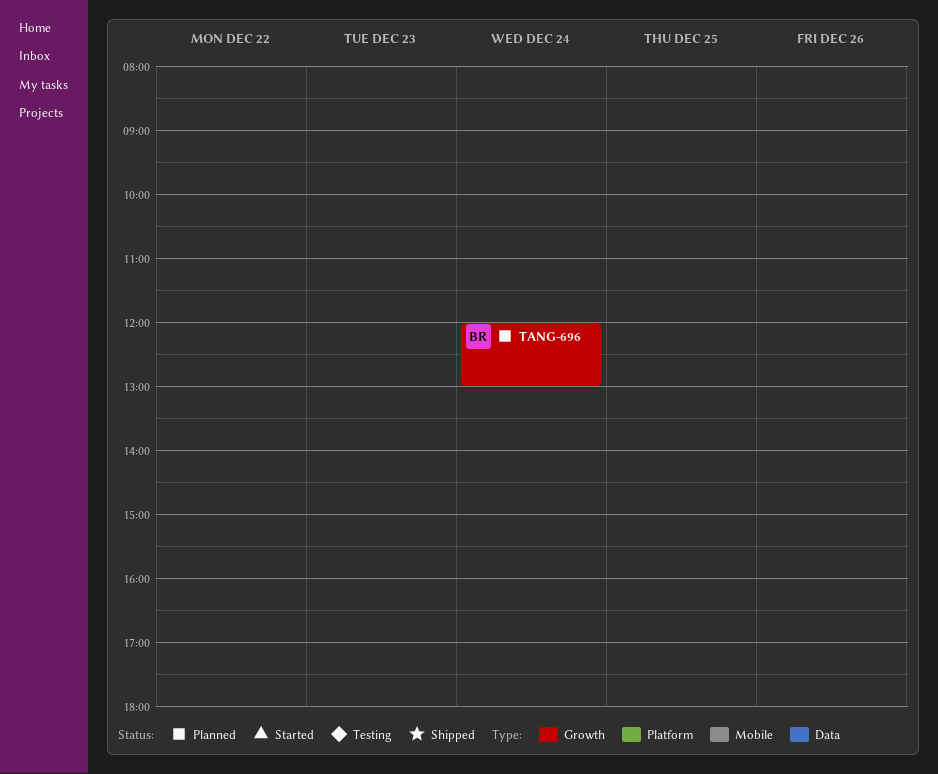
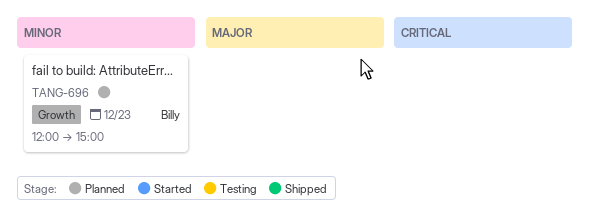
TANG-696, day: Dec 24 -> Dec 23
TANG-696, ends: 13:00 -> 15:00

